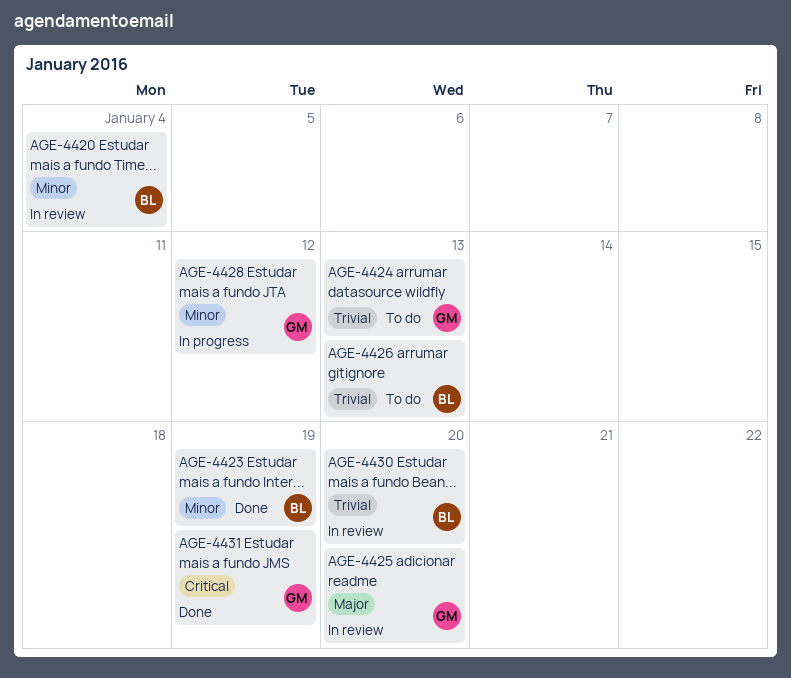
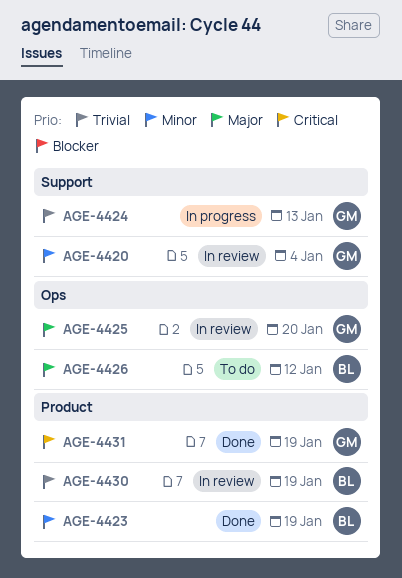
AGE-4420, owner: BL -> GM
AGE-4424, status: To do -> In progress
AGE-4426, priority: Trivial -> Major
AGE-4426, due: Jan 13 -> Jan 12
AGE-4428: present -> none
AGE-4430, due: Jan 20 -> Jan 19

